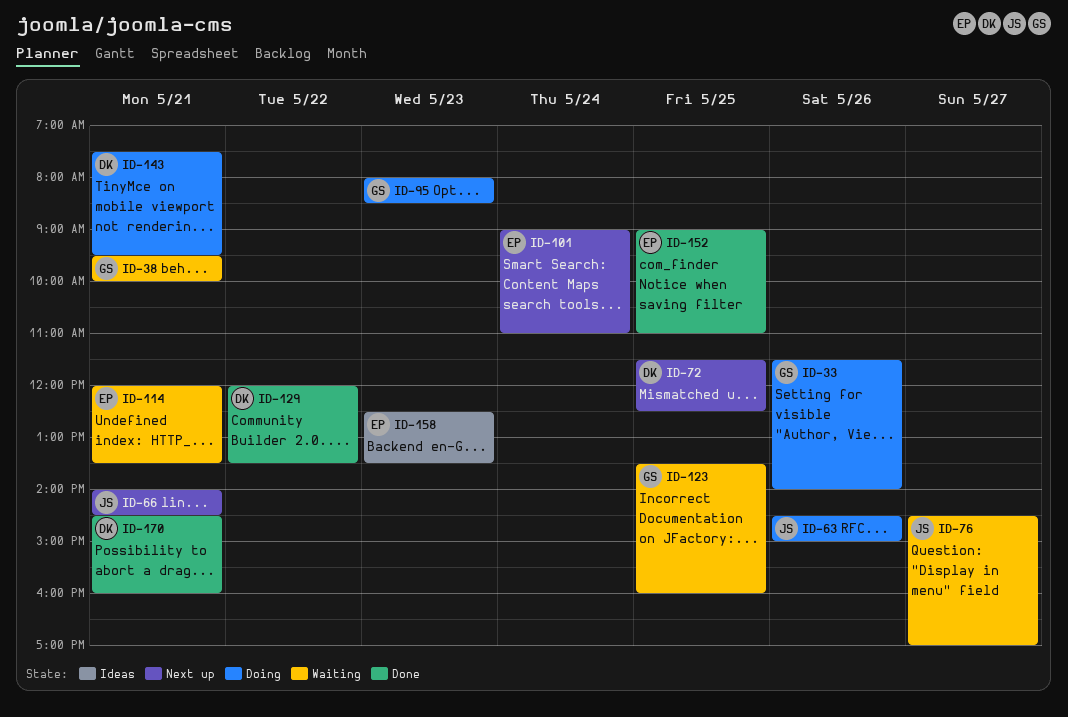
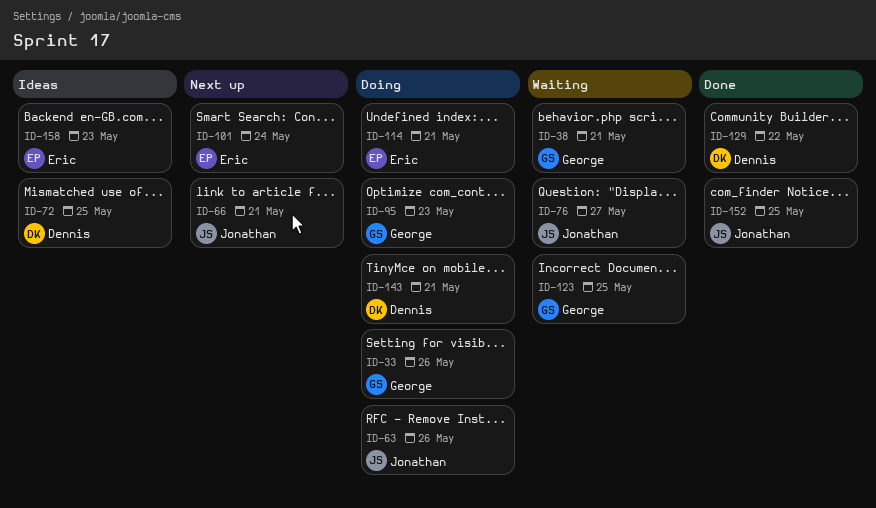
ID-72, status: Next up -> Ideas
ID-114, status: Waiting -> Doing
ID-152, owner: Eric -> Jonathan
ID-170: present -> none

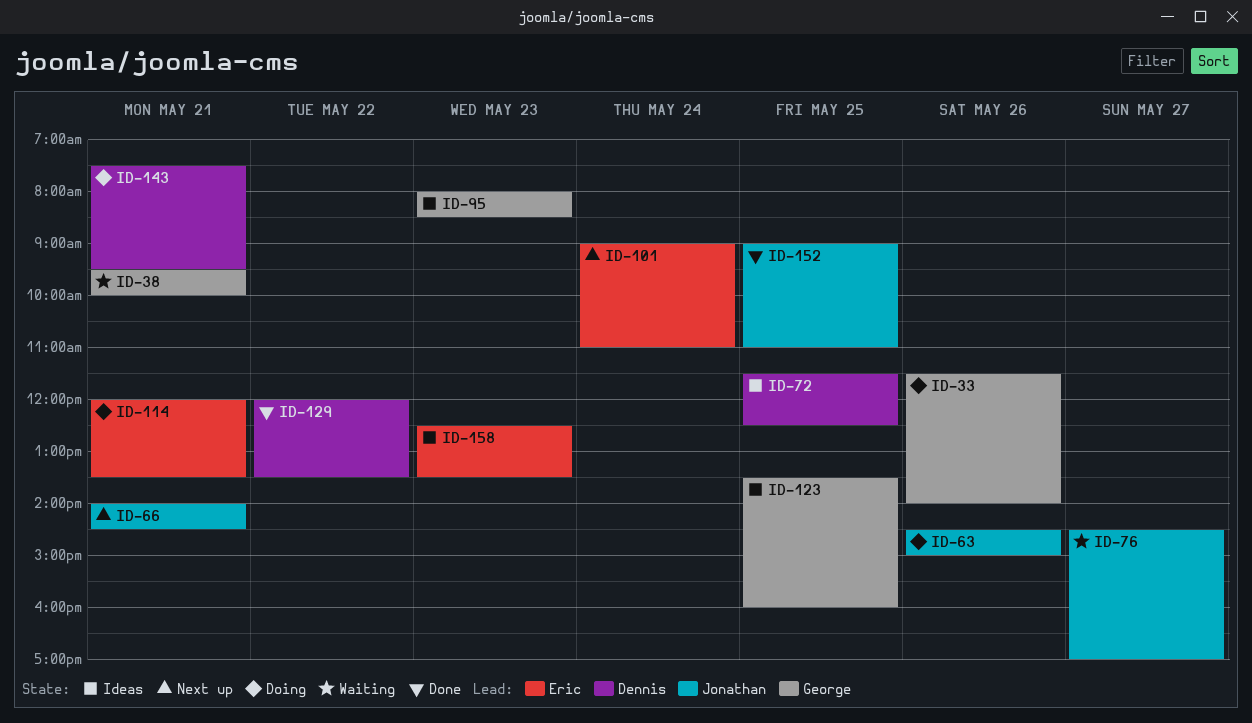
ID-95, status: Doing -> Ideas
ID-123, status: Waiting -> Ideas

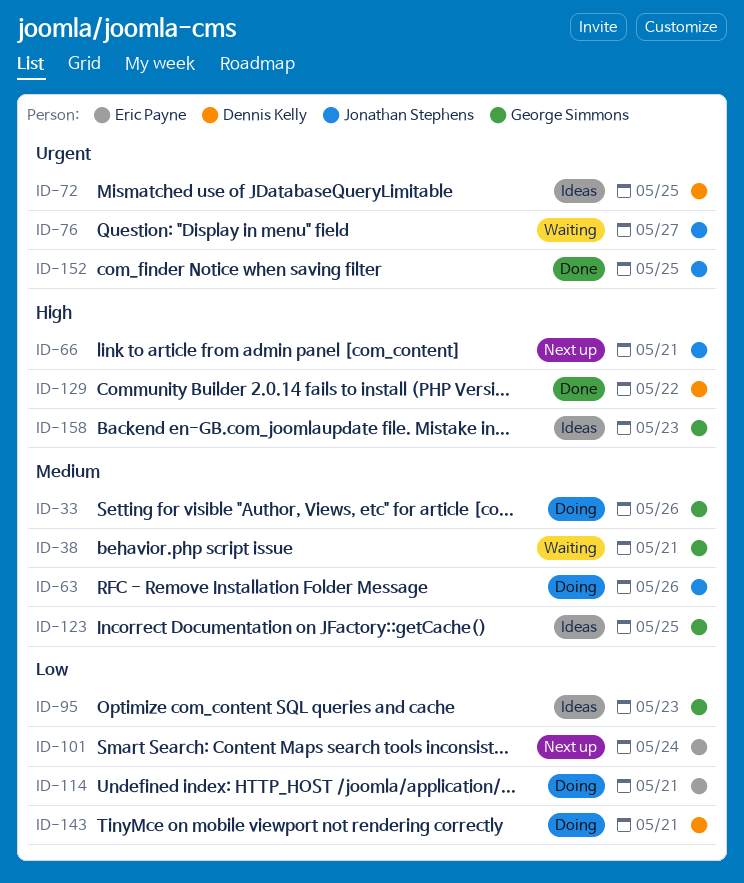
ID-158, owner: Eric Payne -> George Simmons

